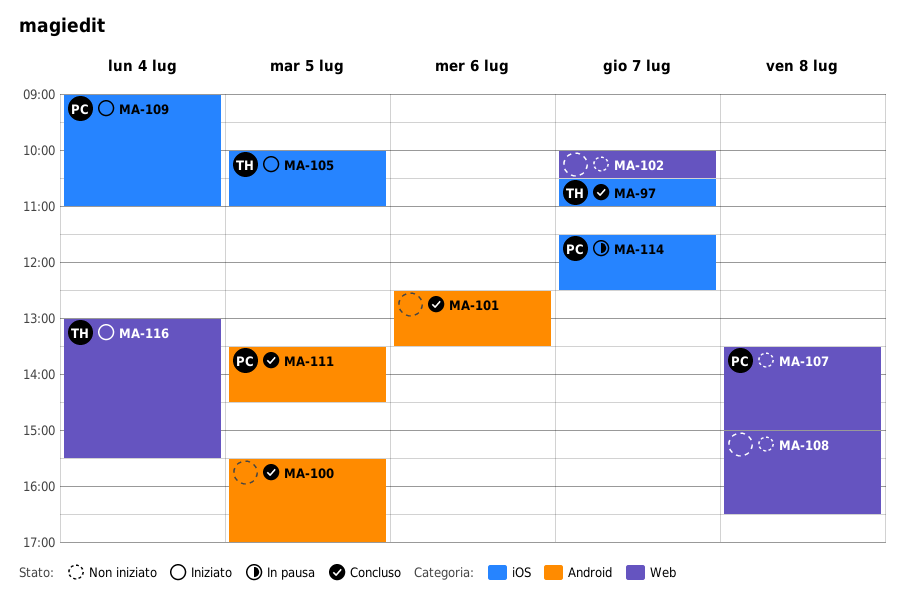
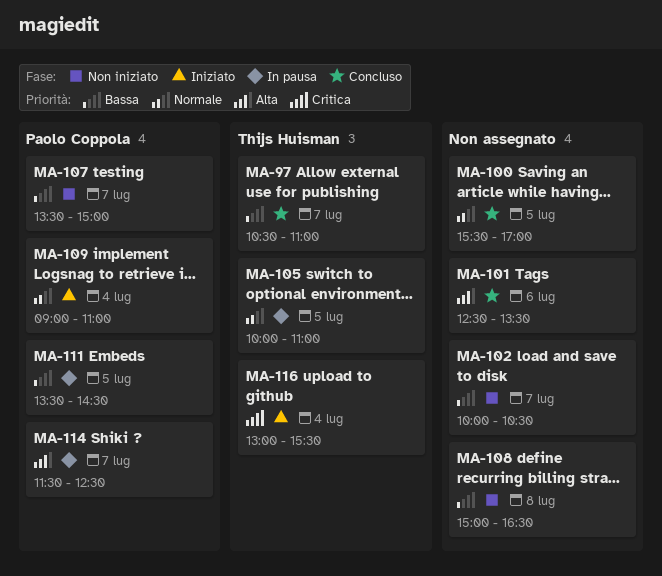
MA-105, status: Iniziato -> In pausa
MA-107, day: Jul 8 -> Jul 7
MA-111, status: Concluso -> In pausa

